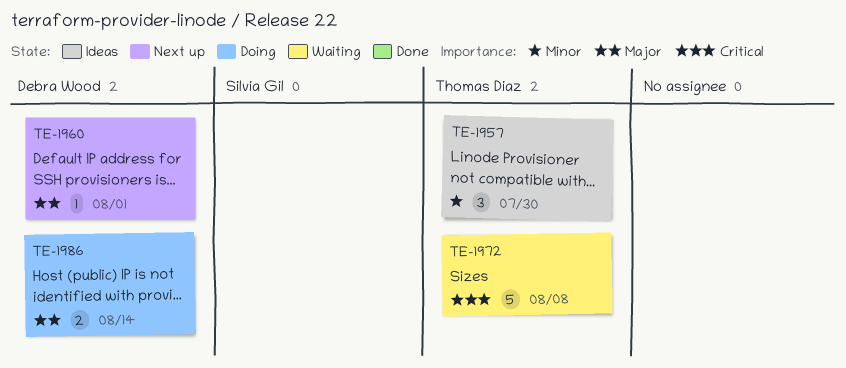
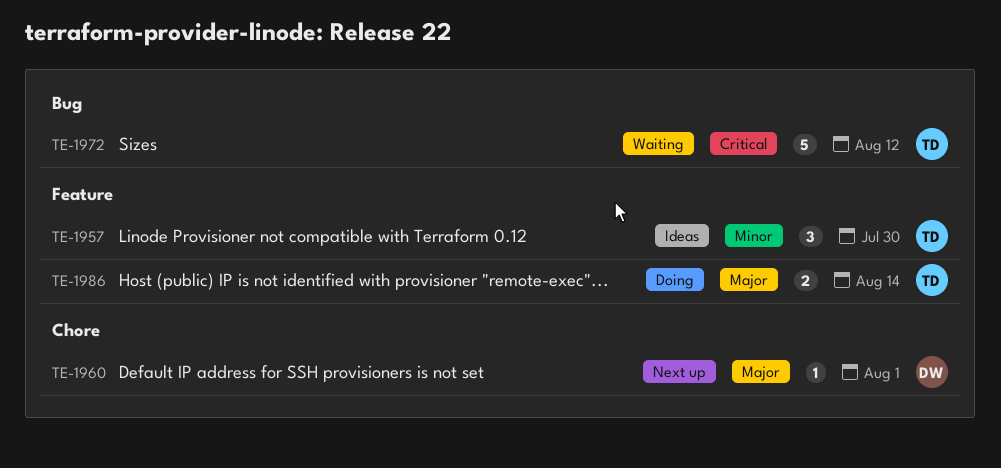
TE-1972, due: Aug 8 -> Aug 12
TE-1986, owner: Debra Wood -> Thomas Diaz

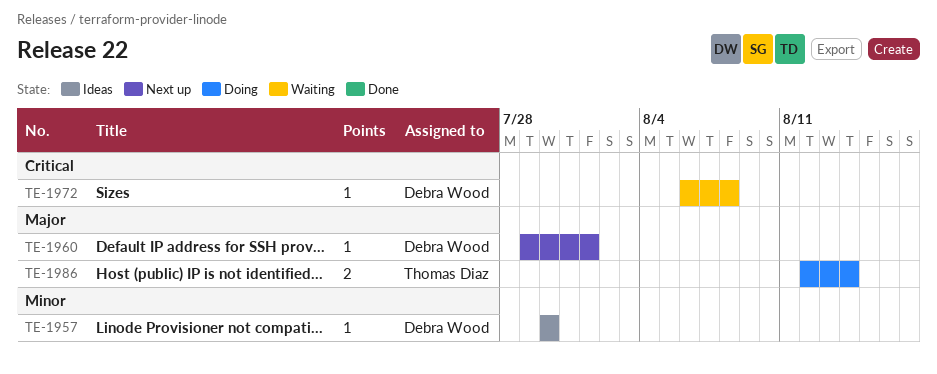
TE-1957, owner: Thomas Diaz -> Debra Wood
TE-1957, estimate: 3 -> 1
TE-1972, owner: Thomas Diaz -> Debra Wood
TE-1972, estimate: 5 -> 1
TE-1972, due: Aug 12 -> Aug 8

